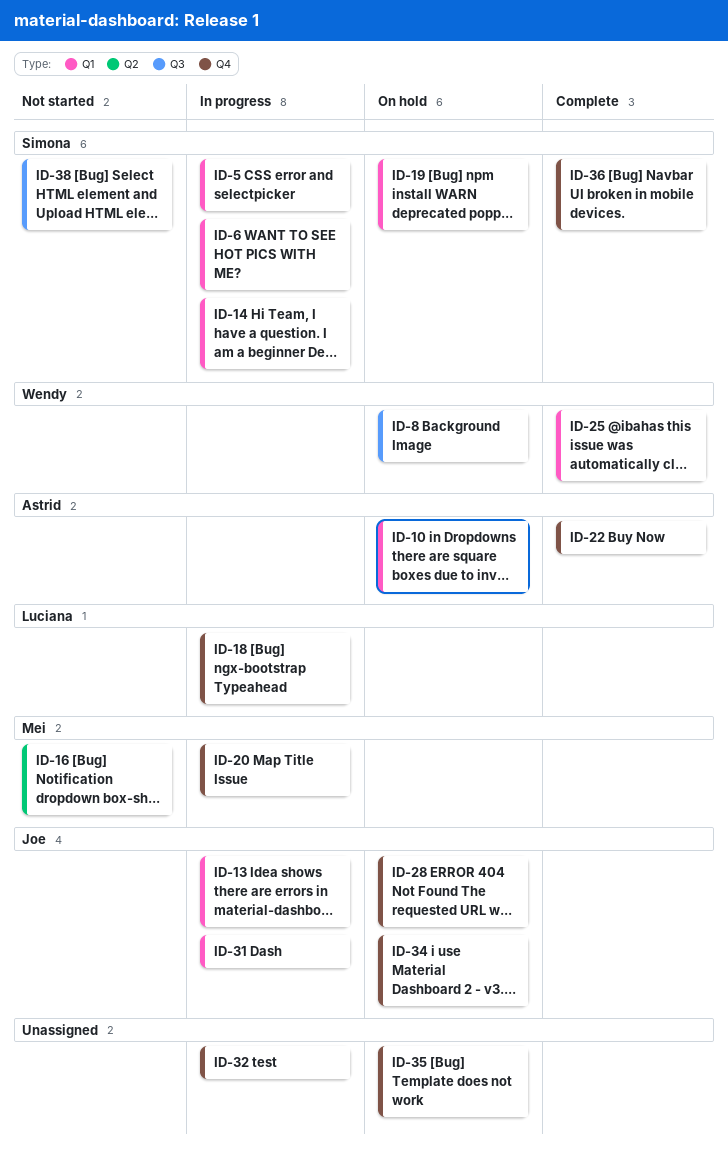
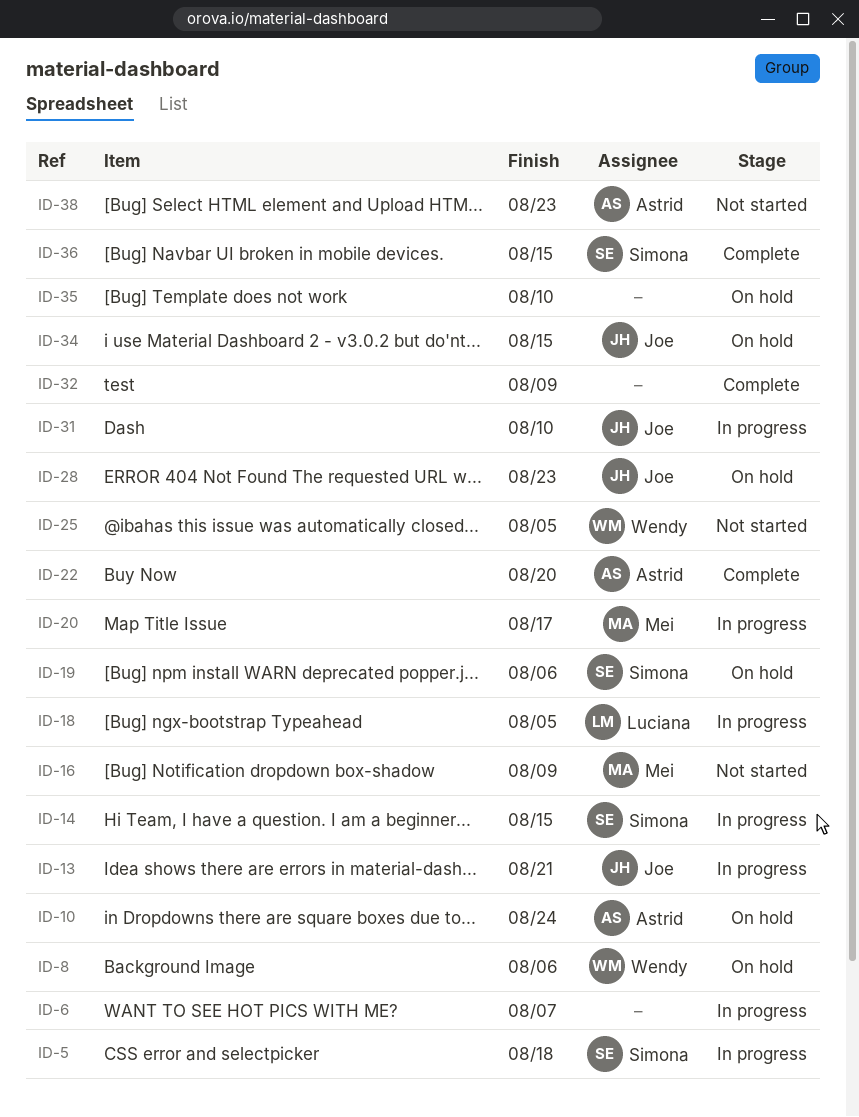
ID-6, owner: Simona -> none
ID-25, status: Complete -> Not started
ID-32, status: In progress -> Complete
ID-38, owner: Simona -> Astrid

